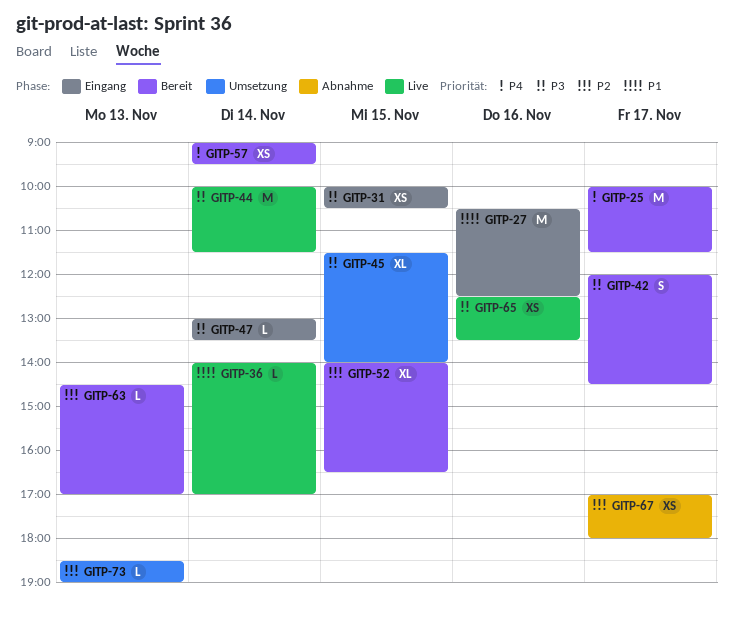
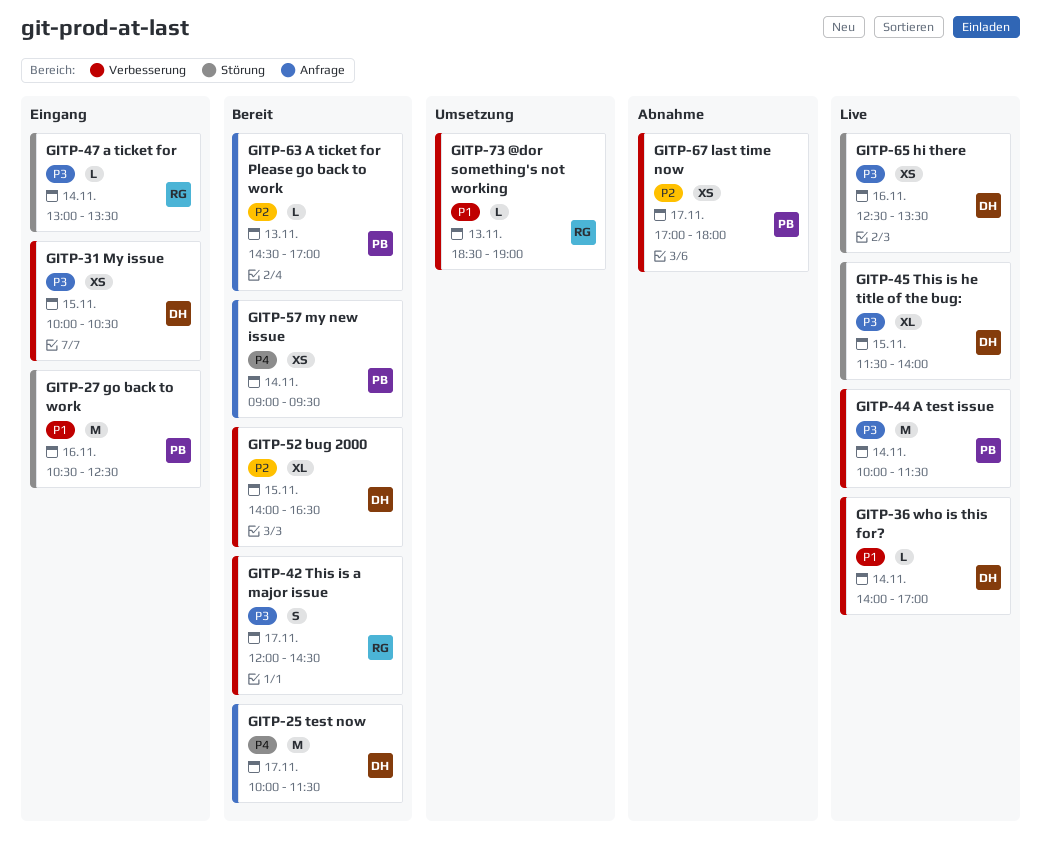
GITP-45, status: Umsetzung -> Live
GITP-73, priority: P2 -> P1

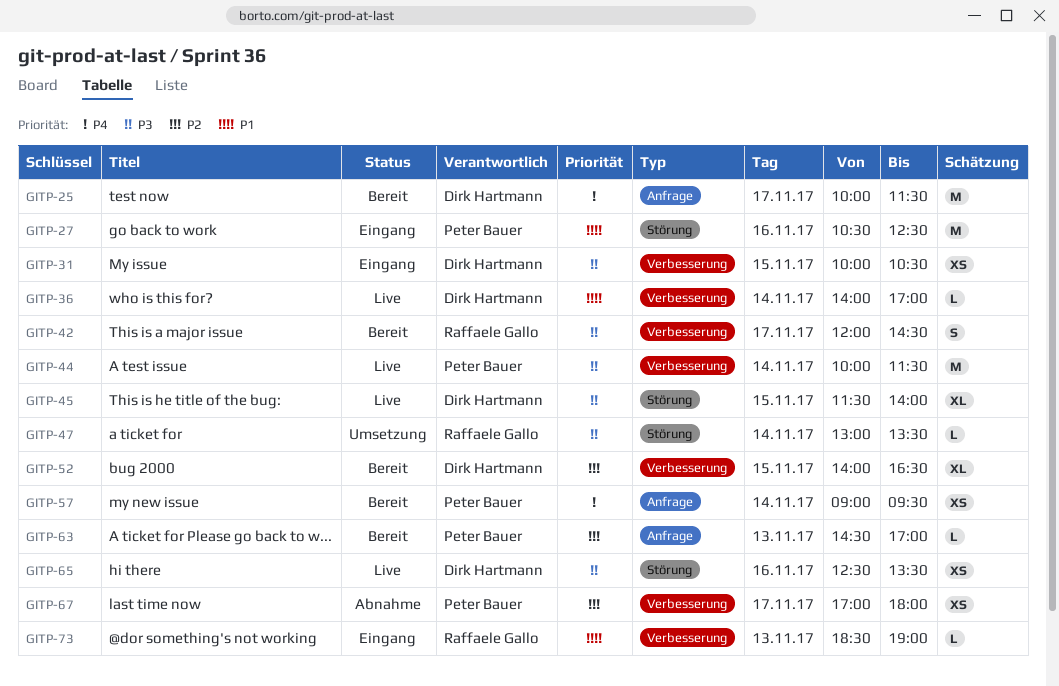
GITP-47, status: Eingang -> Umsetzung
GITP-73, status: Umsetzung -> Eingang

